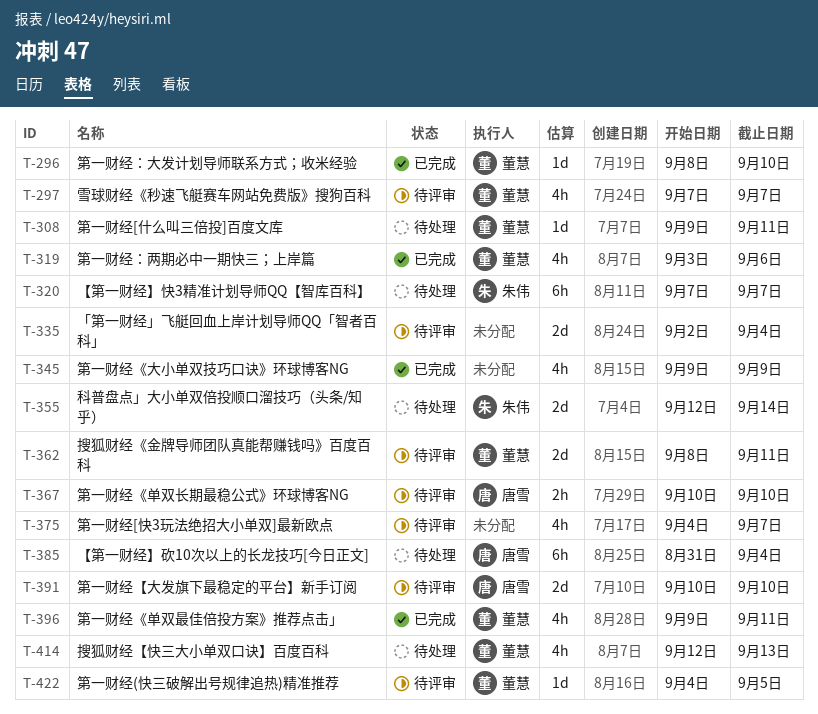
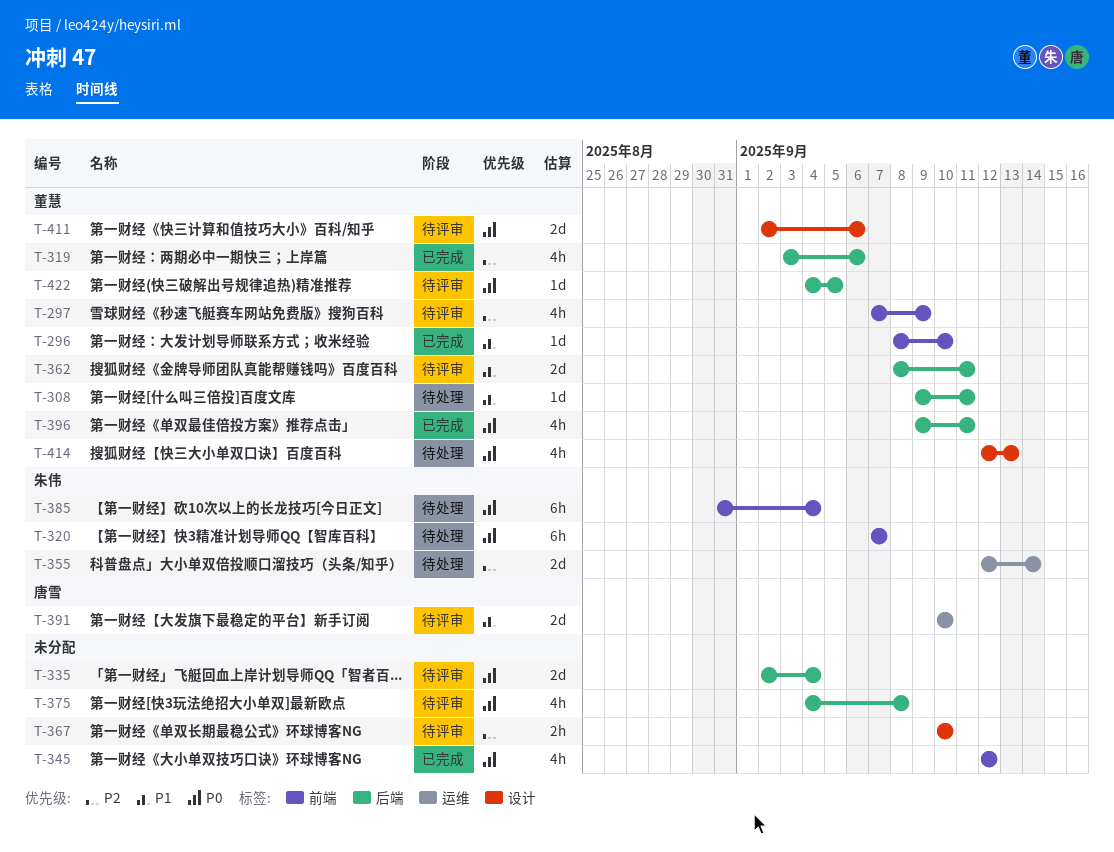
T-297, due: Sep 7 -> Sep 9
T-345, start: Sep 9 -> Sep 12
T-345, due: Sep 9 -> Sep 12
T-367, owner: 唐雪 -> none
T-375, due: Sep 7 -> Sep 8
T-385, owner: 唐雪 -> 朱伟
T-411: none -> present

